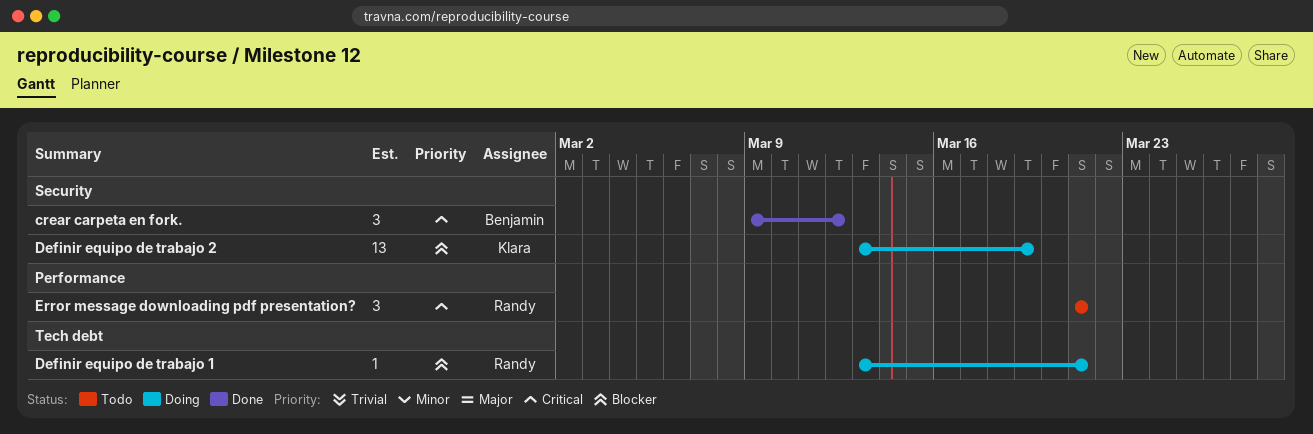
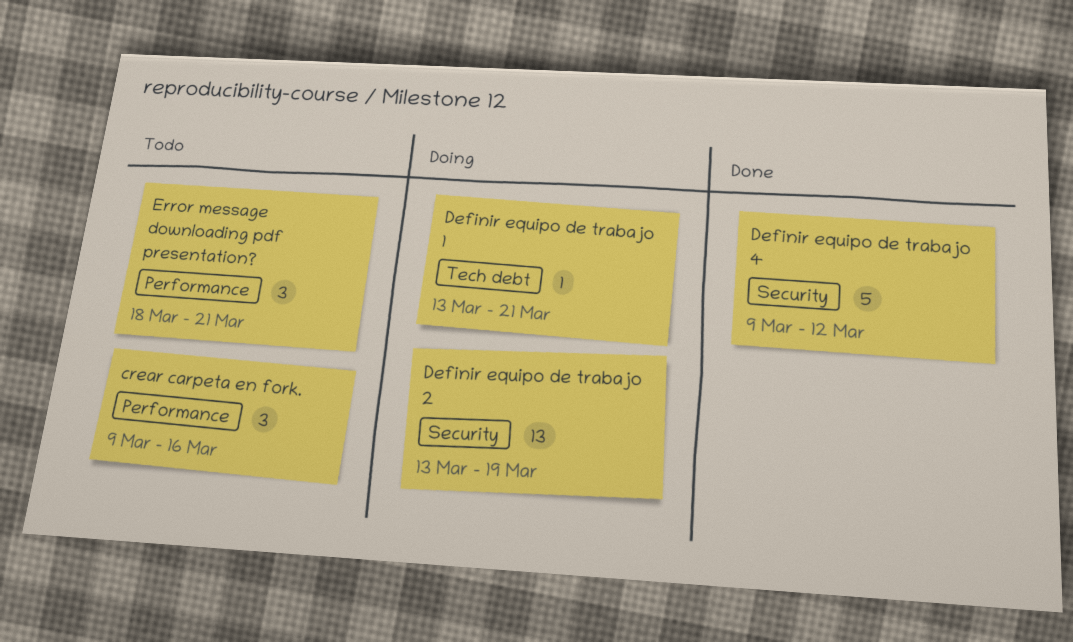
crear carpeta en fork., status: Done -> Todo
crear carpeta en fork., label: Security -> Performance
crear carpeta en fork., due: Mar 12 -> Mar 16
Definir equipo de trabajo 4: none -> present
Error message downloading pdf presentation?, start: Mar 21 -> Mar 18

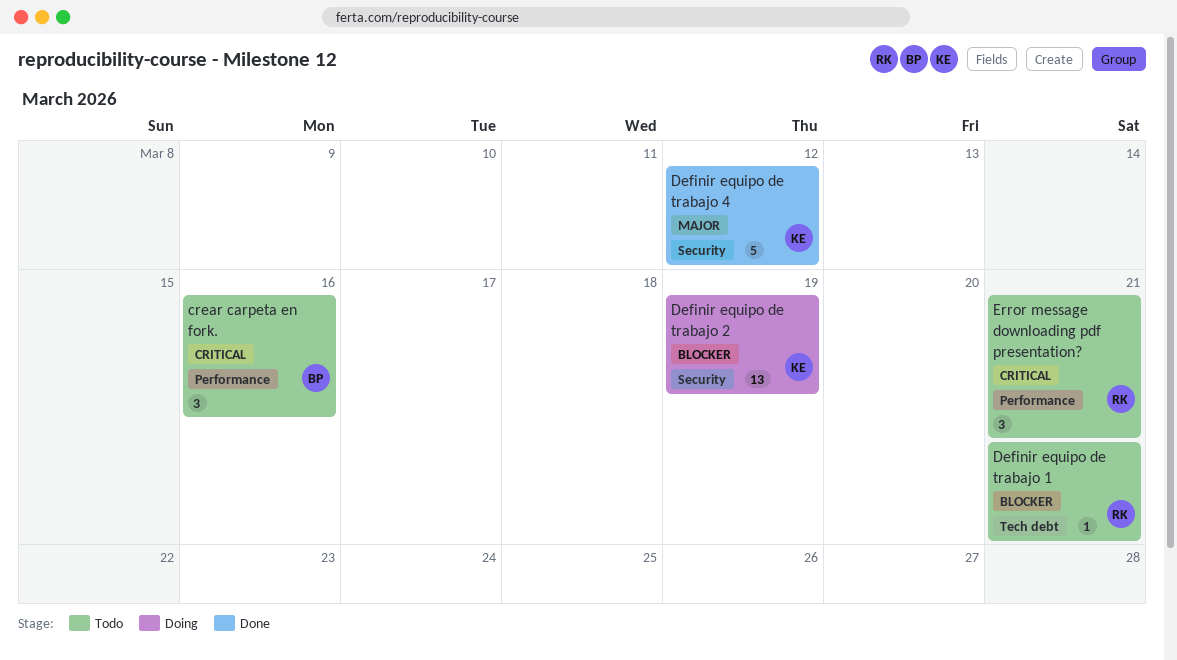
Definir equipo de trabajo 1, status: Doing -> Todo

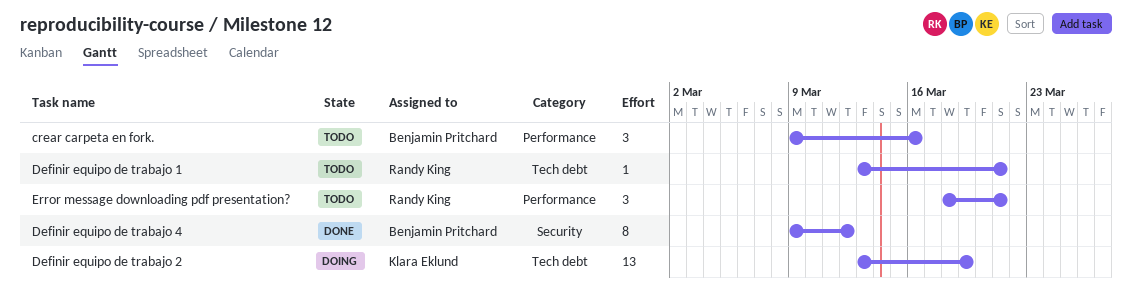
Definir equipo de trabajo 2, label: Security -> Tech debt
Definir equipo de trabajo 4, owner: Klara Eklund -> Benjamin Pritchard
Definir equipo de trabajo 4, estimate: 5 -> 8

